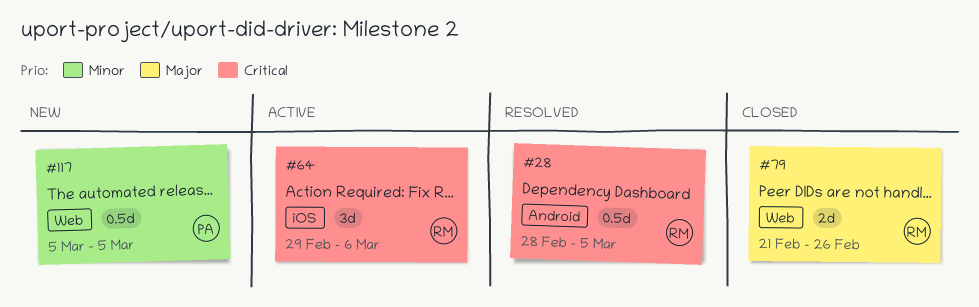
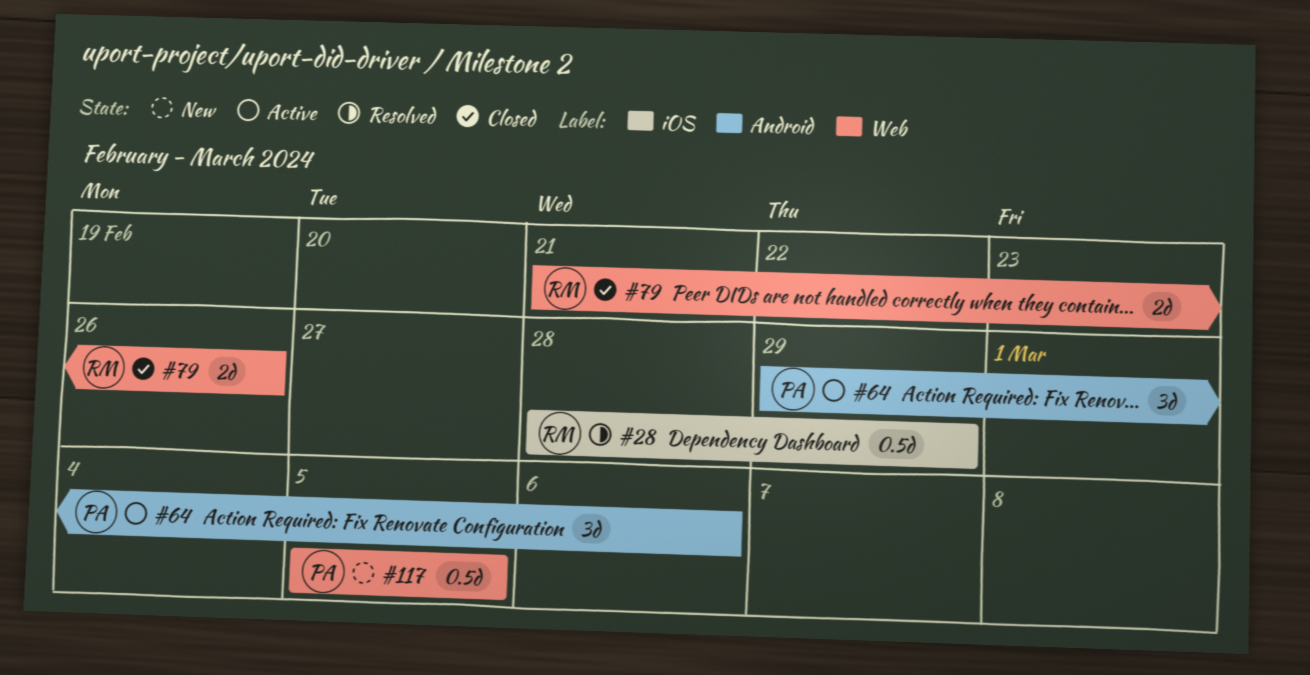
#28, label: Android -> iOS
#28, due: Mar 5 -> Feb 29
#64, owner: RM -> PA
#64, label: iOS -> Android

